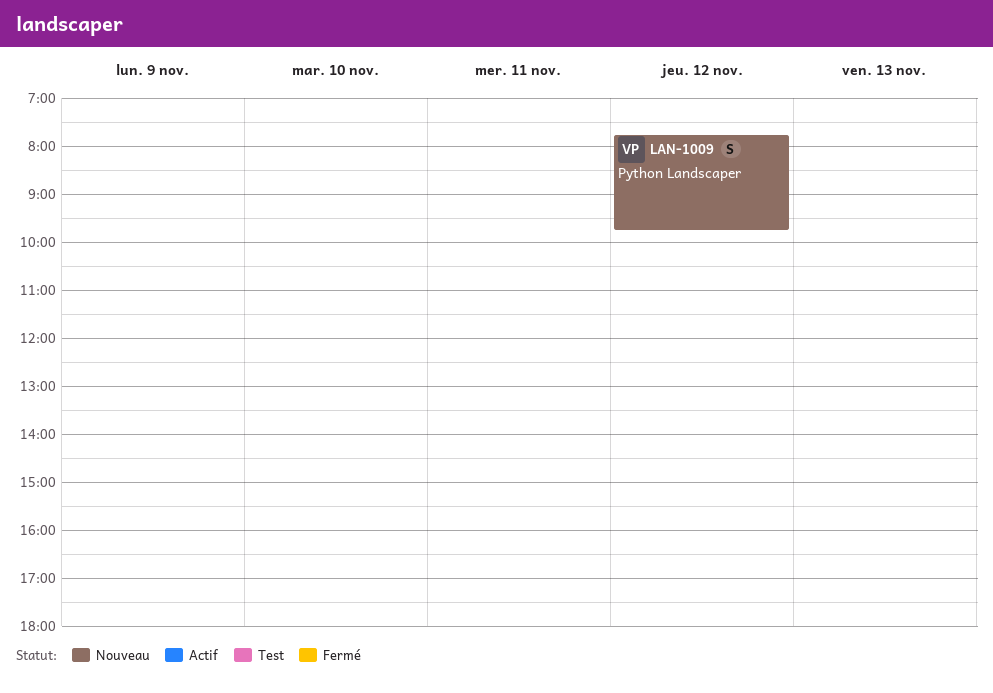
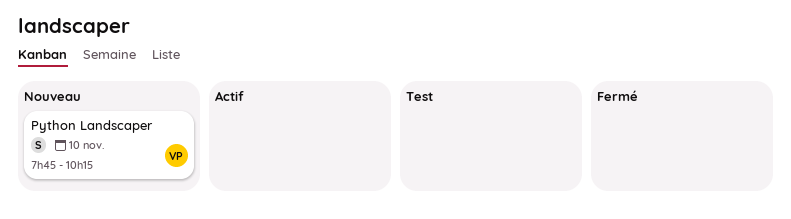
Python Landscaper, day: Nov 12 -> Nov 10
Python Landscaper, ends: 09:45 -> 10:15

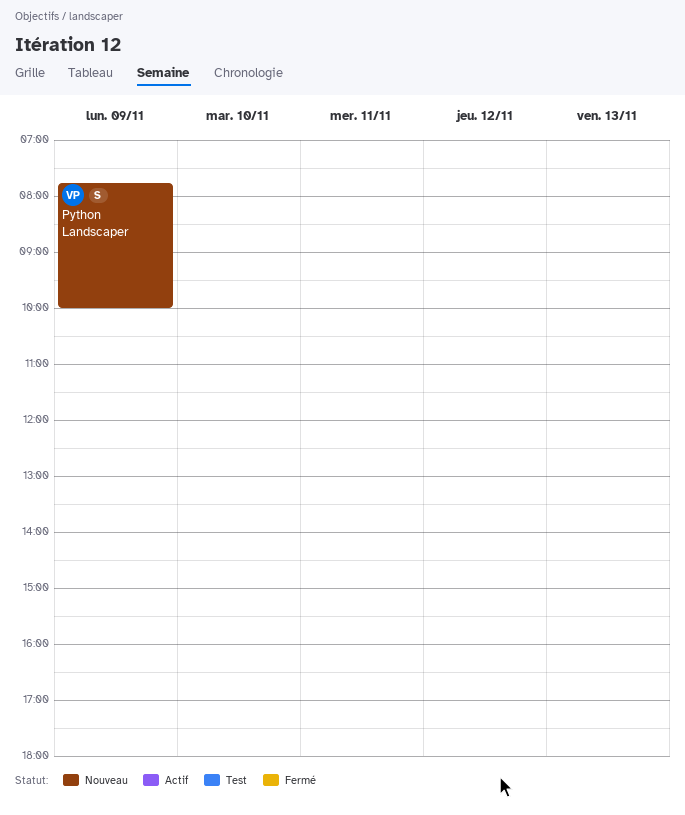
Python Landscaper, day: Nov 10 -> Nov 9
Python Landscaper, ends: 10:15 -> 10:00

